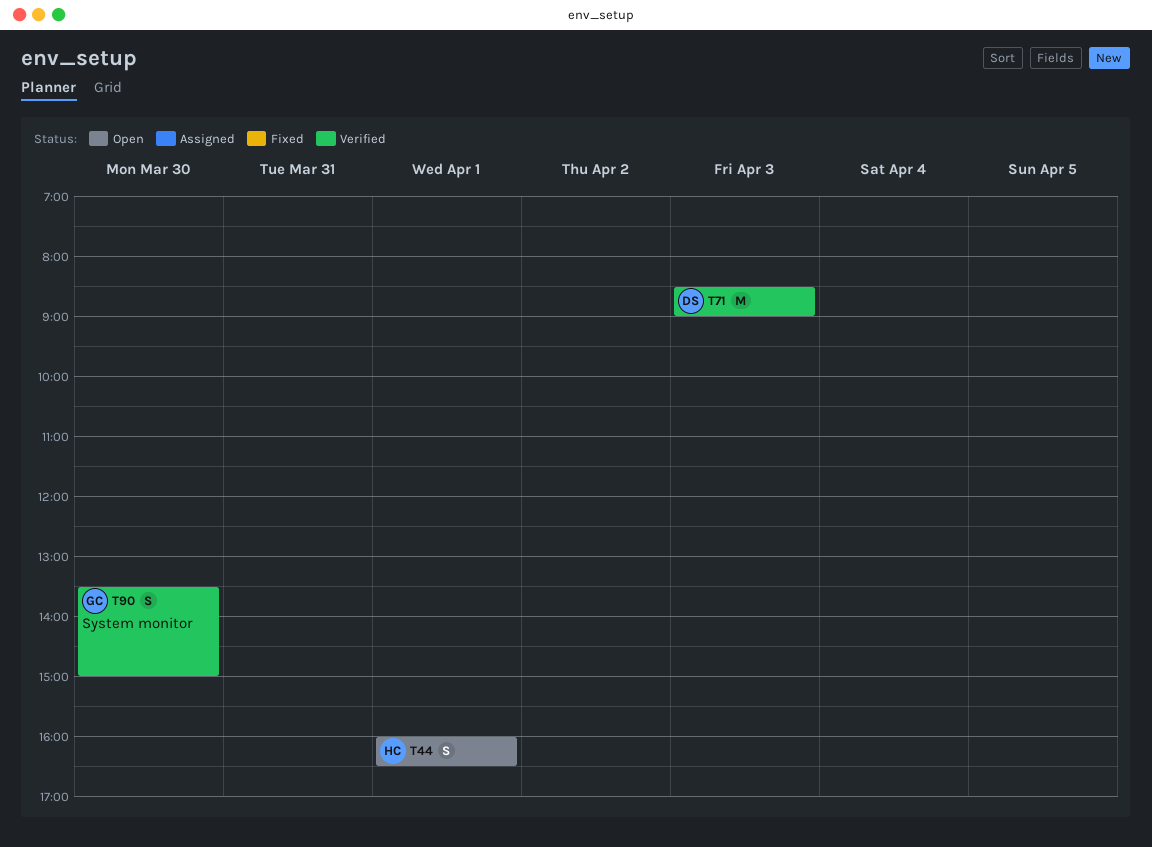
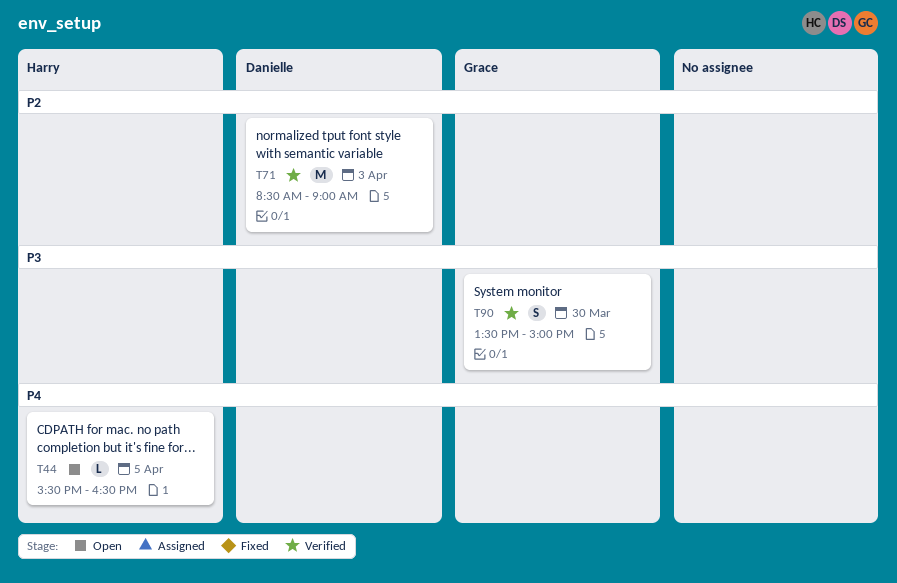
T44, estimate: S -> L
T44, day: Apr 1 -> Apr 5
T44, begins: 16:00 -> 15:30

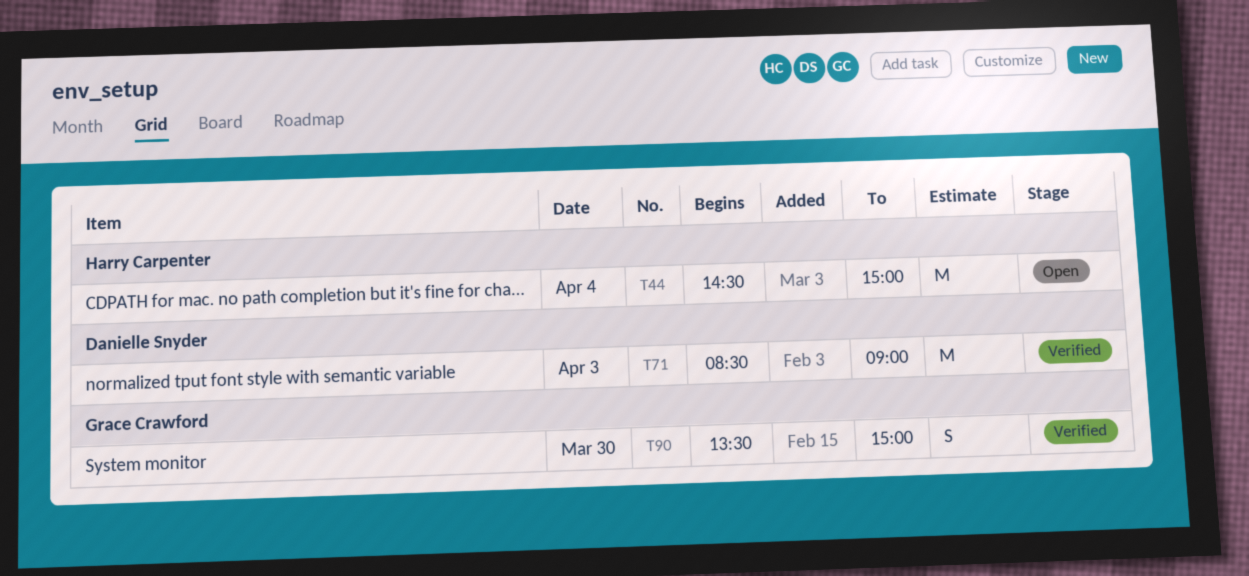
T44, estimate: L -> M
T44, day: Apr 5 -> Apr 4
T44, begins: 15:30 -> 14:30
T44, ends: 16:30 -> 15:00

